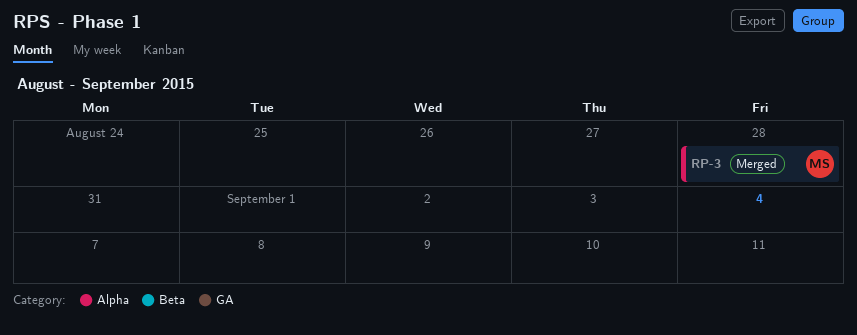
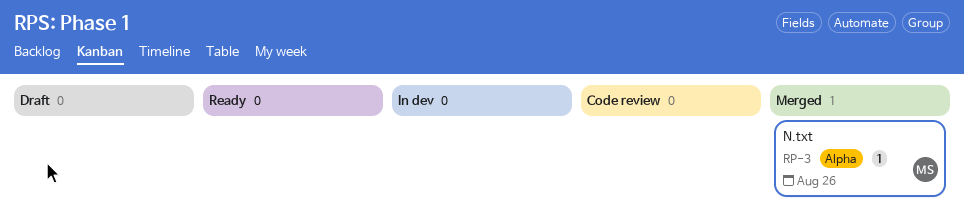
RP-3, due: Aug 28 -> Aug 26

